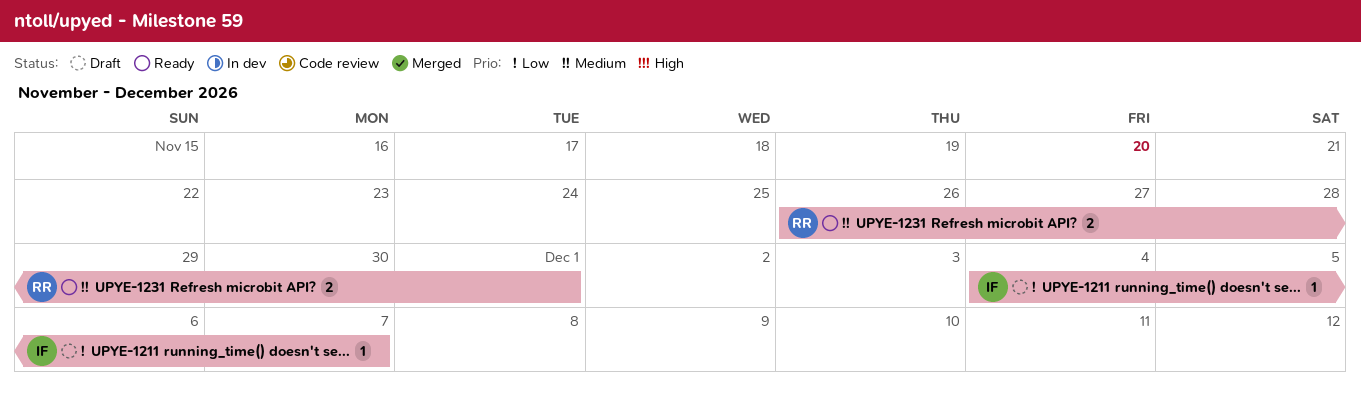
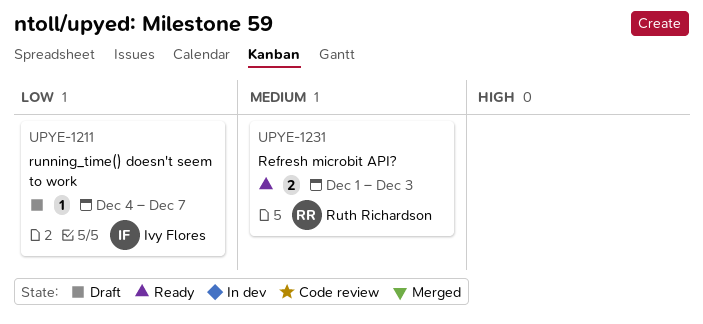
UPYE-1231, start: Nov 26 -> Dec 1
UPYE-1231, due: Dec 1 -> Dec 3

